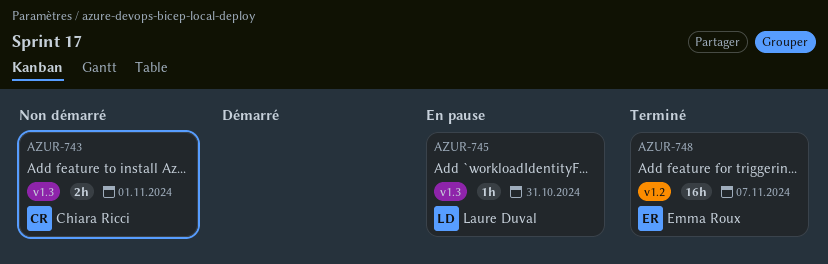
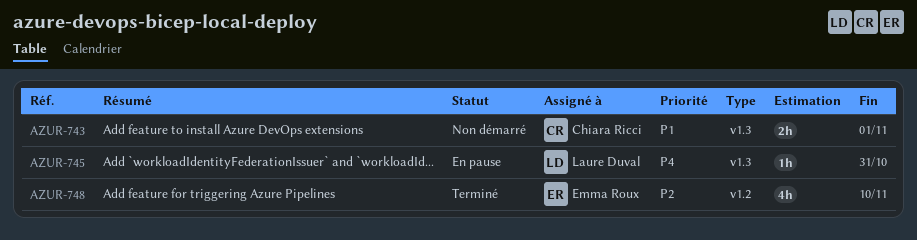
AZUR-748, estimate: 16h -> 4h
AZUR-748, due: Nov 7 -> Nov 10

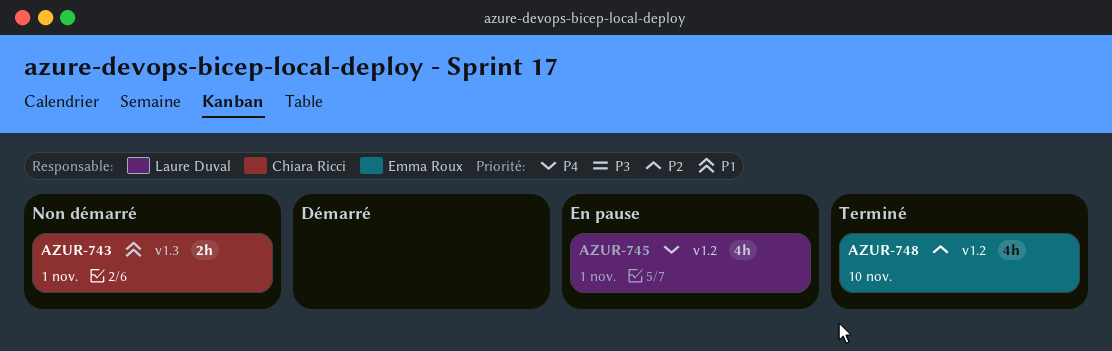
AZUR-745, label: v1.3 -> v1.2
AZUR-745, estimate: 1h -> 4h
AZUR-745, due: Oct 31 -> Nov 1

